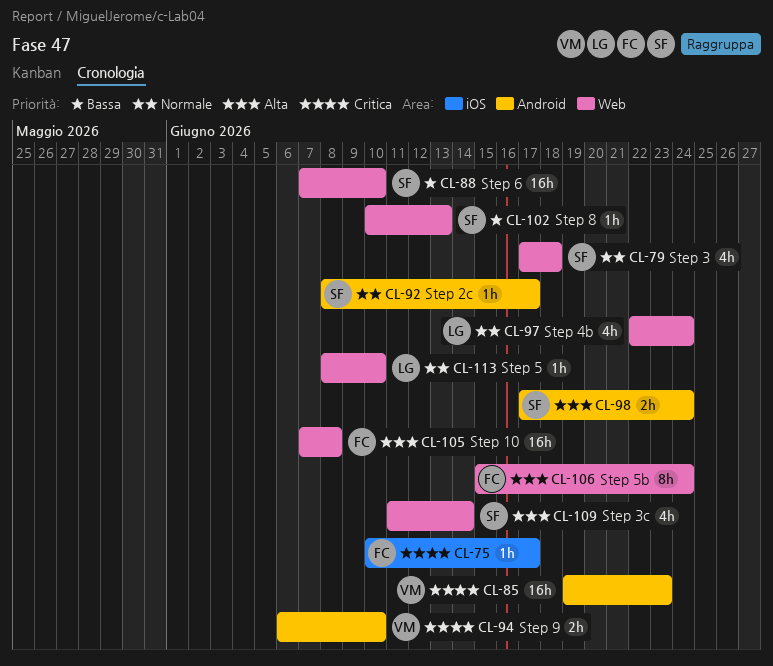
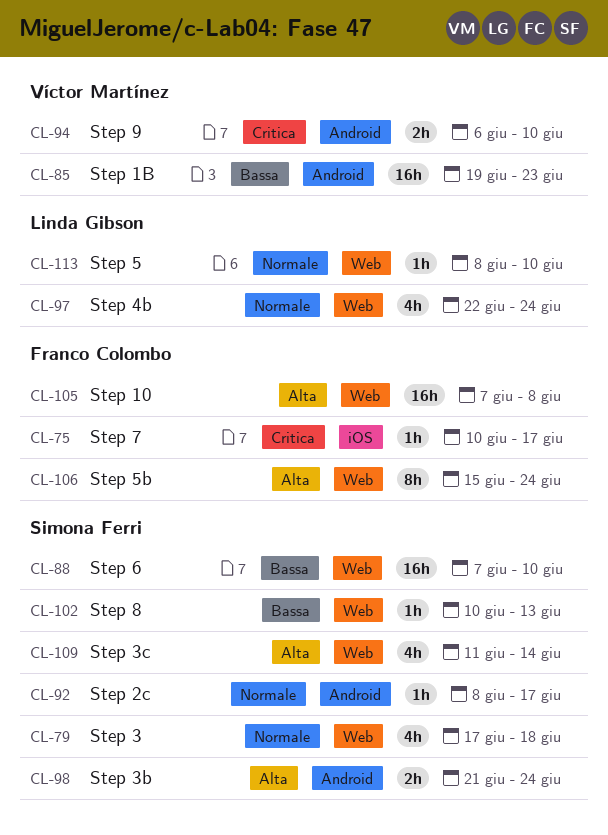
CL-85, priority: Critica -> Bassa
CL-98, start: Jun 17 -> Jun 21

